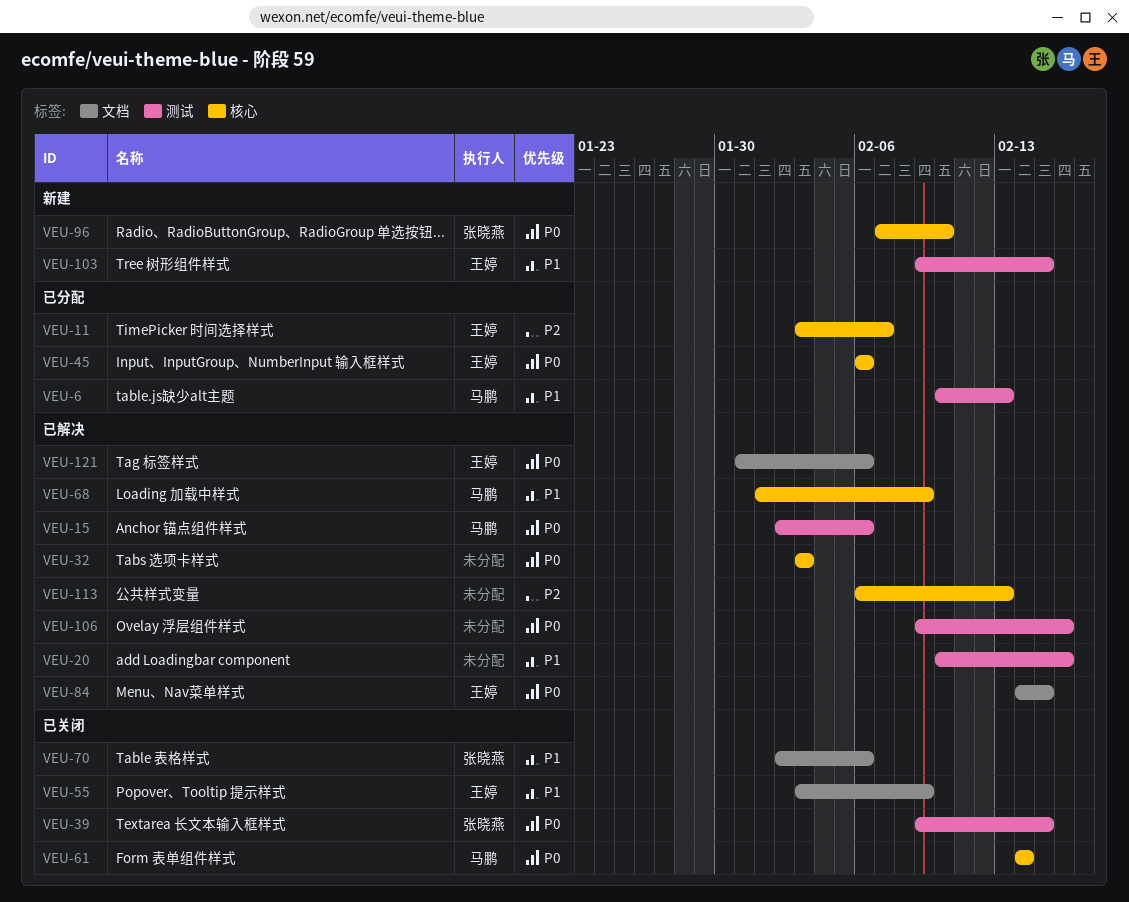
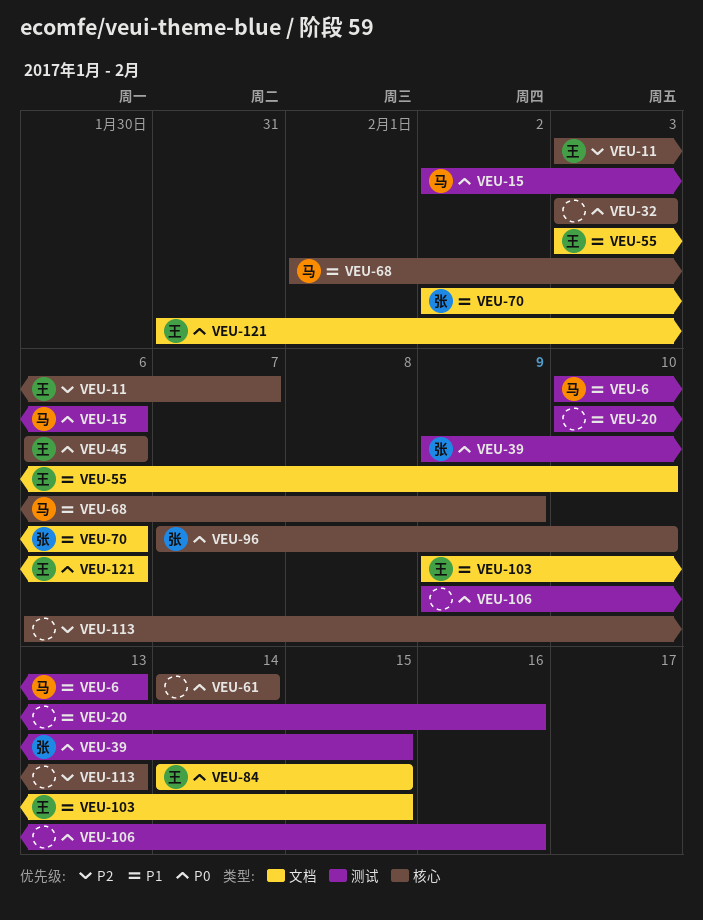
VEU-55, due: Feb 9 -> Feb 10
VEU-61, owner: 马鹏 -> none
VEU-103, label: 测试 -> 文档

